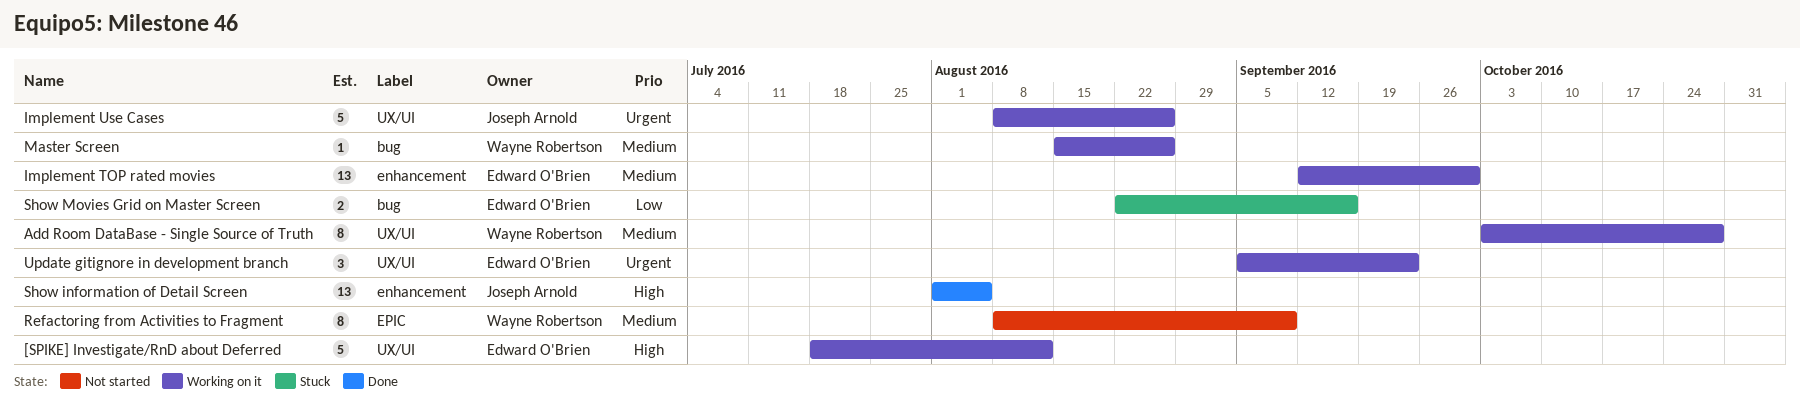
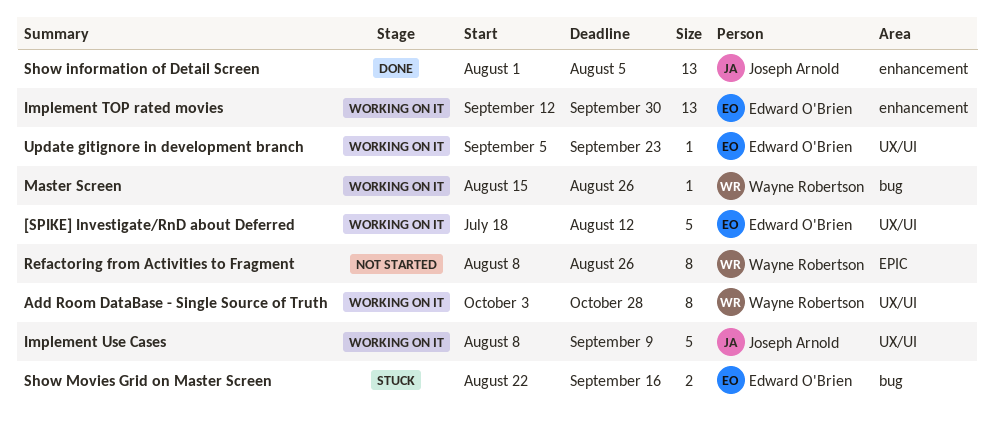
Implement Use Cases, due: Aug 26 -> Sep 9
Refactoring from Activities to Fragment, due: Sep 9 -> Aug 26
Update gitignore in development branch, estimate: 3 -> 1

